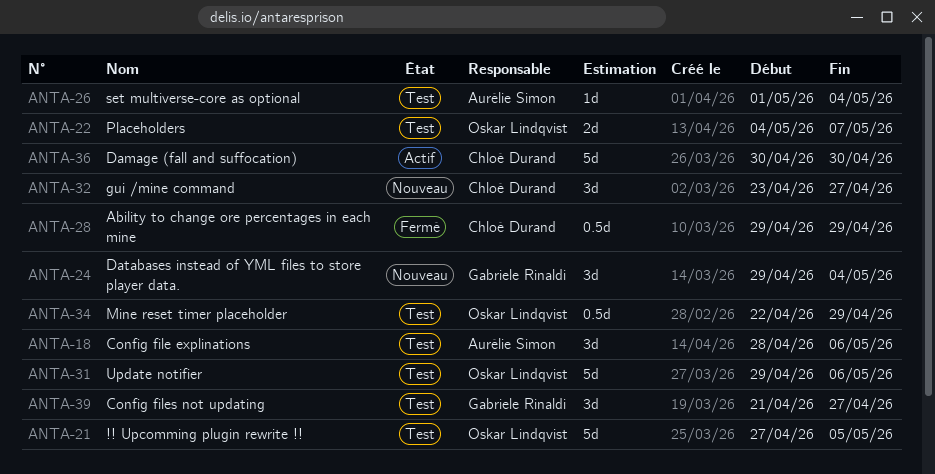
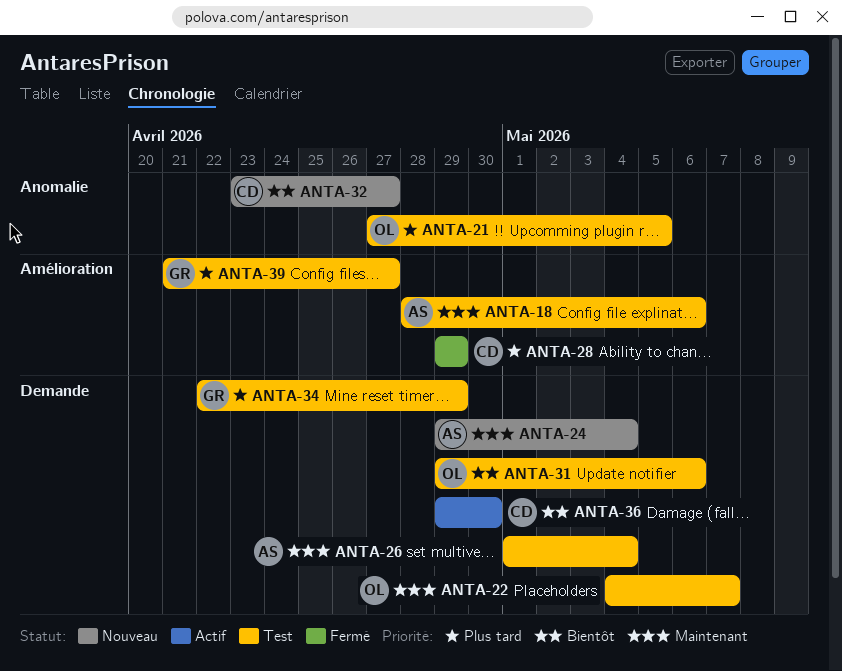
ANTA-24, owner: Gabriele Rinaldi -> Aurélie Simon
ANTA-34, owner: Oskar Lindqvist -> Gabriele Rinaldi
ANTA-36, start: Apr 30 -> Apr 29

